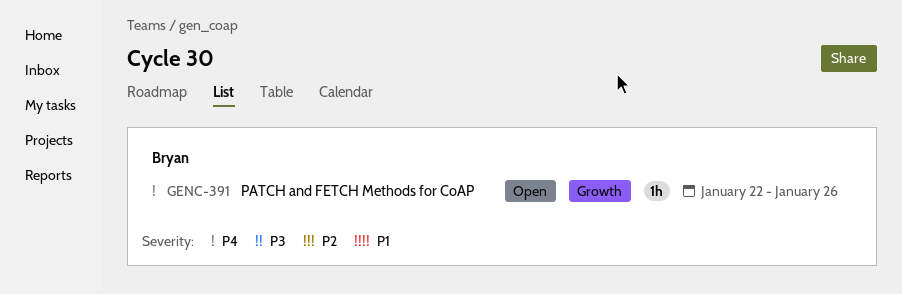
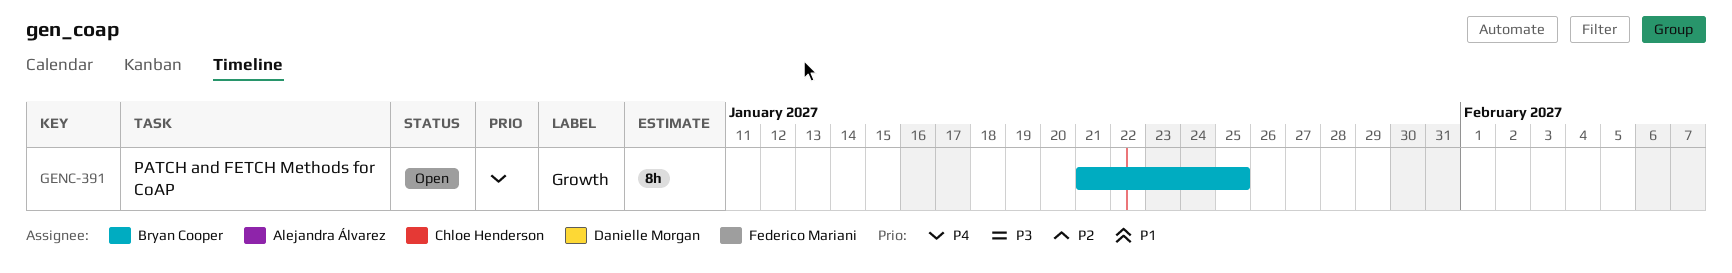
GENC-391, estimate: 1h -> 8h
GENC-391, start: Jan 22 -> Jan 21
GENC-391, due: Jan 26 -> Jan 25

